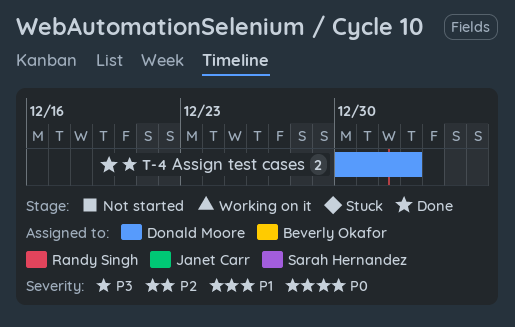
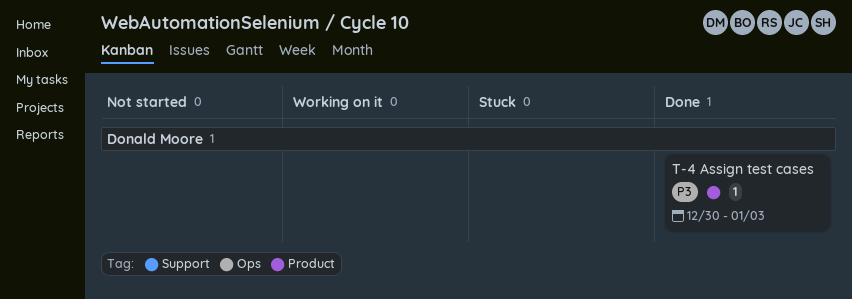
T-4, estimate: 2 -> 1
T-4, due: Jan 2 -> Jan 3

